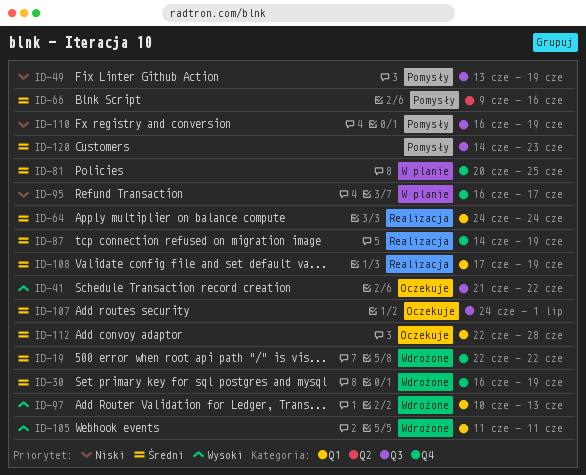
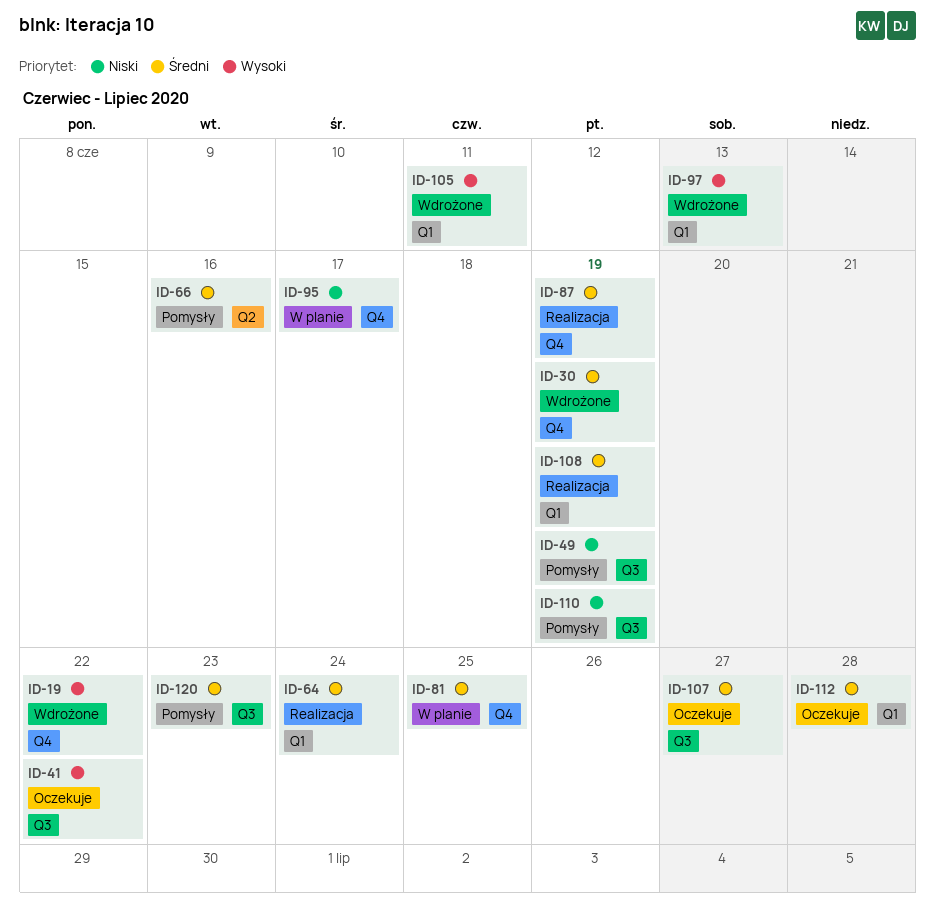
ID-19, priority: Średni -> Wysoki
ID-107, due: Jul 1 -> Jun 27

